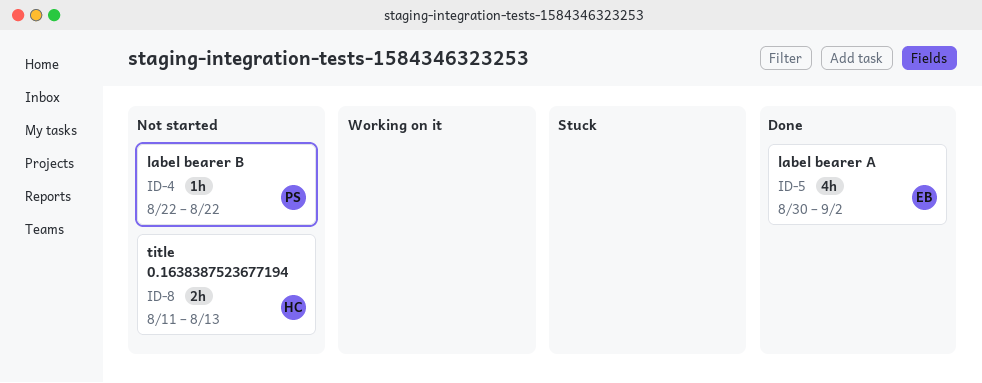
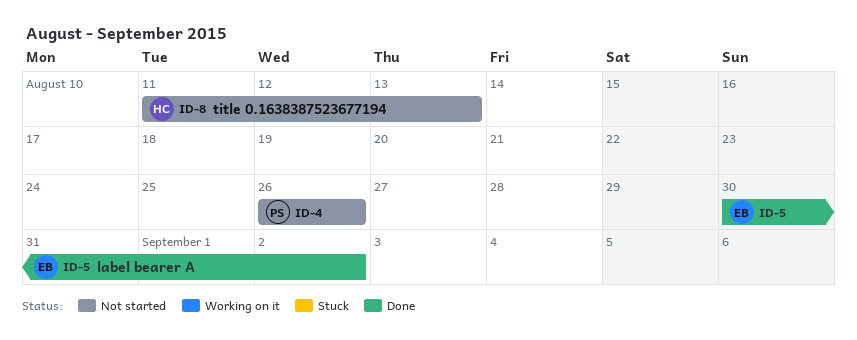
ID-4, start: Aug 22 -> Aug 26
ID-4, due: Aug 22 -> Aug 26

